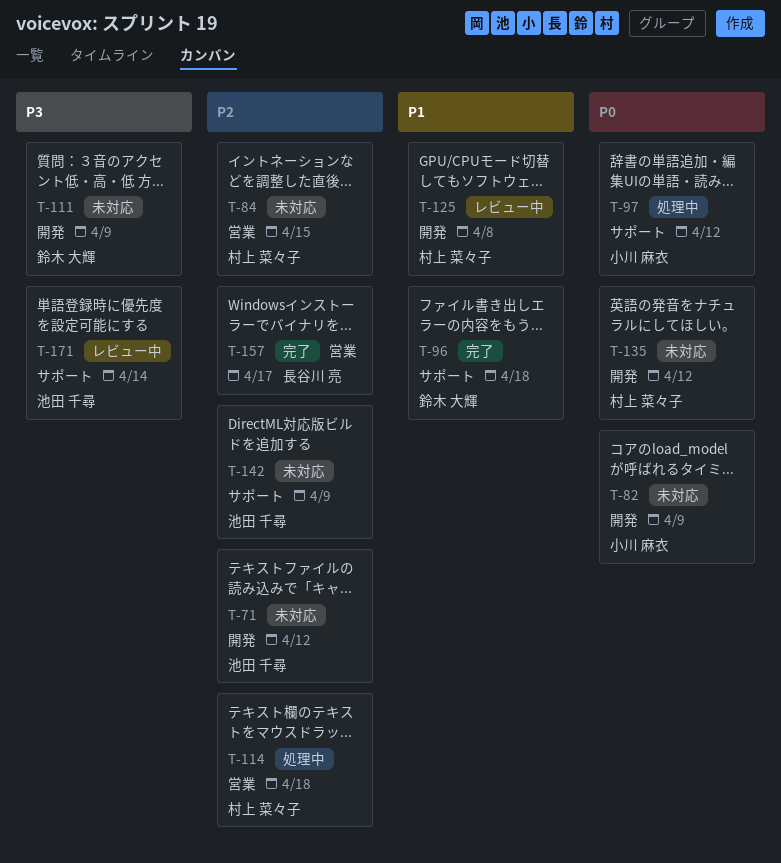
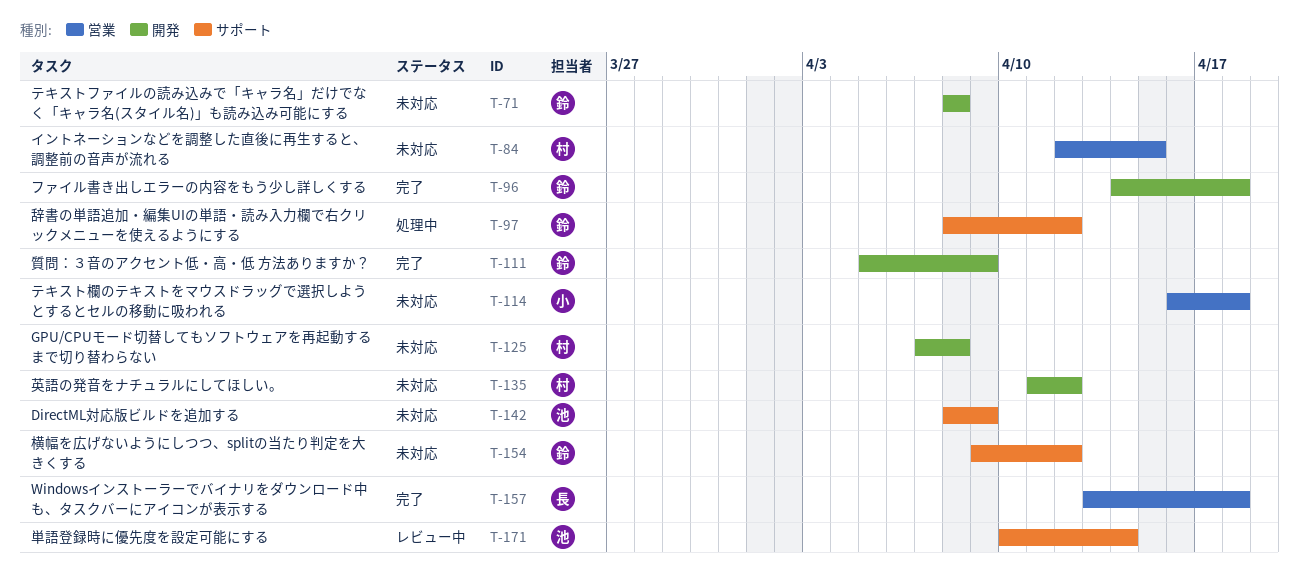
T-71, owner: 池田 千尋 -> 鈴木 大輝
T-71, due: Apr 12 -> Apr 8
T-82: present -> none
T-96, label: サポート -> 開発
T-97, owner: 小川 麻衣 -> 鈴木 大輝
T-111, status: 未対応 -> 完了
T-114, status: 処理中 -> 未対応
T-114, owner: 村上 菜々子 -> 小川 麻衣
T-125, status: レビュー中 -> 未対応
T-154: none -> present
T-157, due: Apr 17 -> Apr 18

